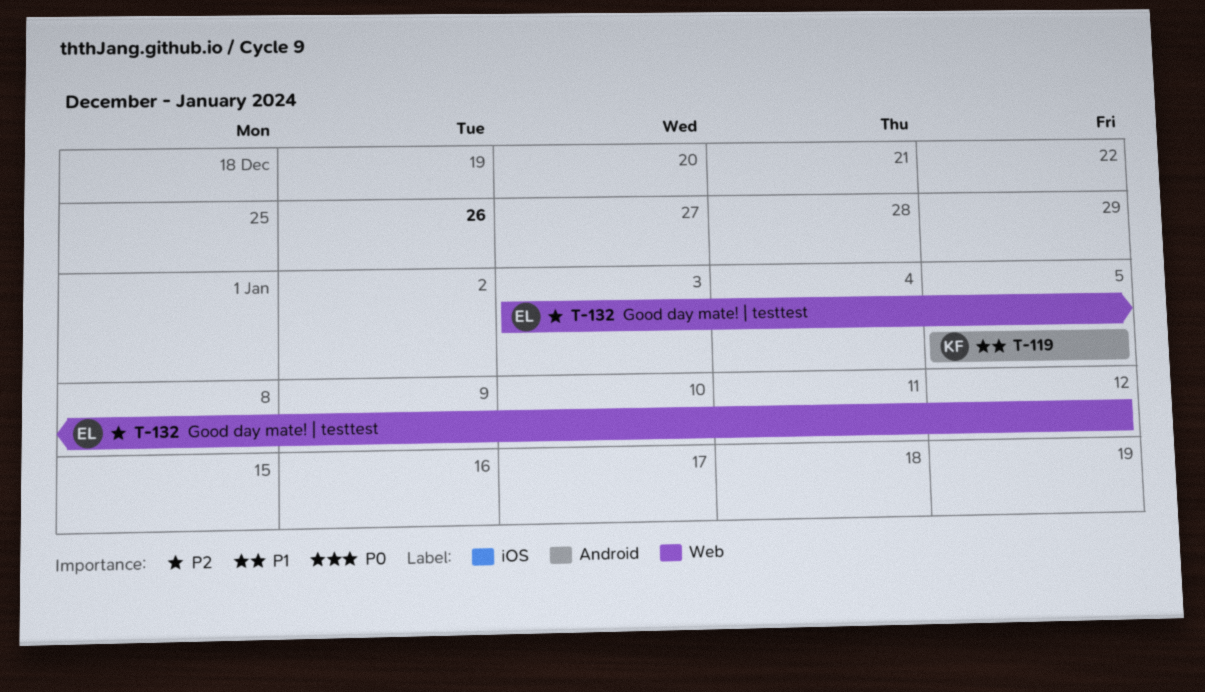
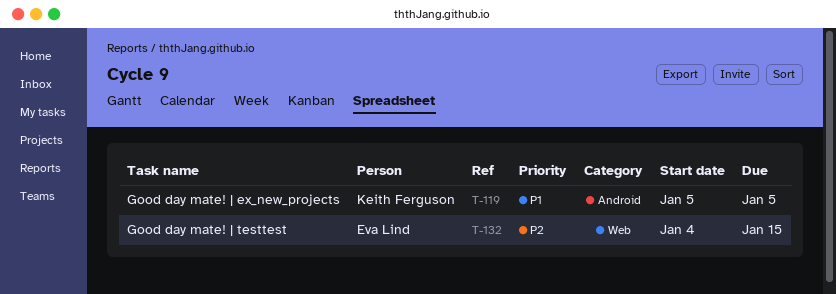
T-132, start: Jan 3 -> Jan 4
T-132, due: Jan 12 -> Jan 15

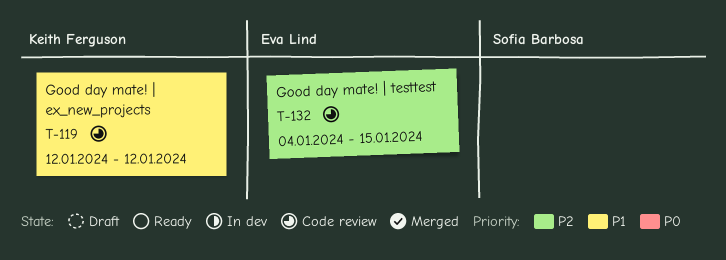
T-119, start: Jan 5 -> Jan 12
T-119, due: Jan 5 -> Jan 12

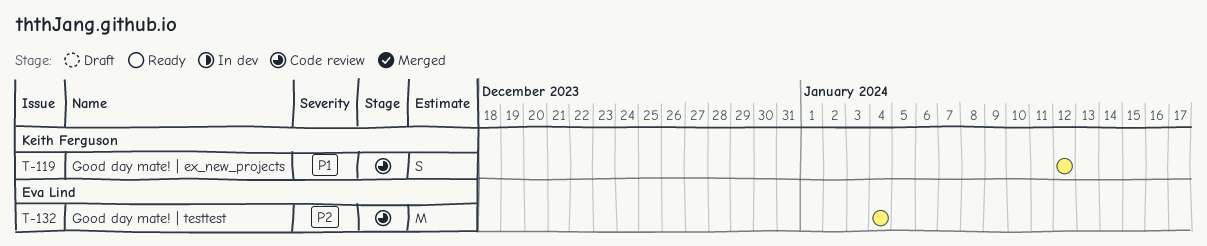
T-132, due: Jan 15 -> Jan 4

